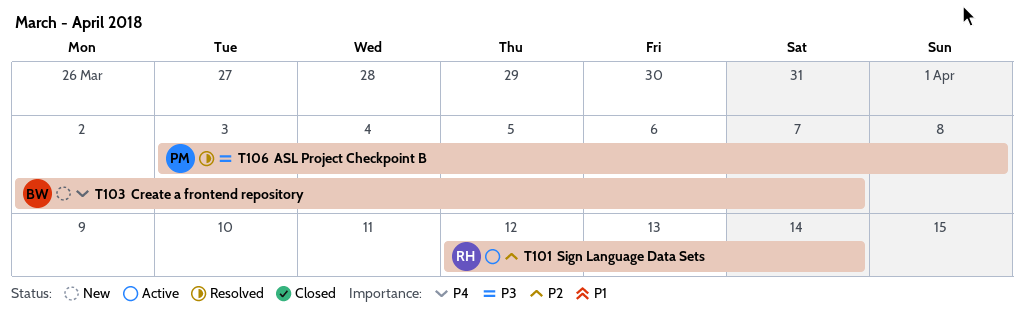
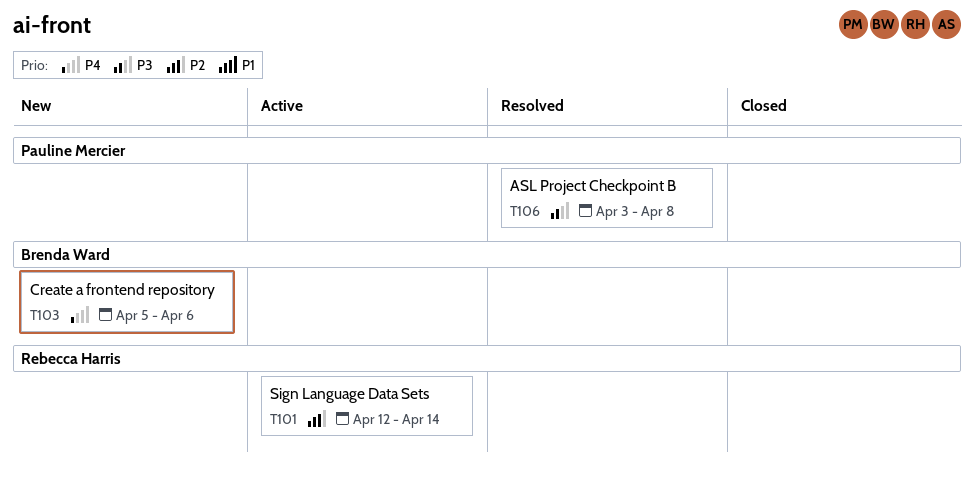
T103, start: Apr 2 -> Apr 5
T103, due: Apr 7 -> Apr 6

